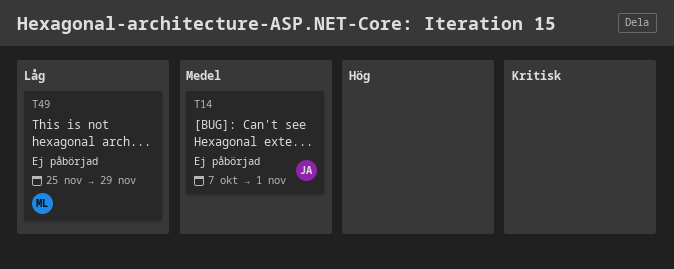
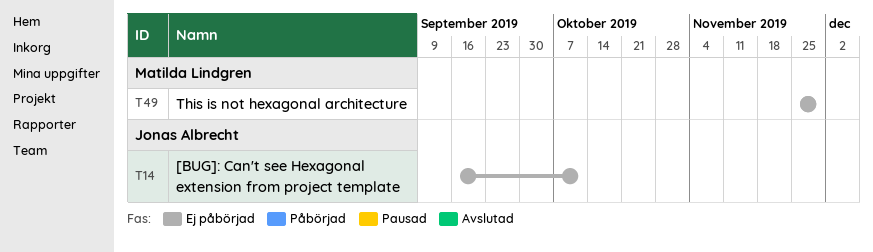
T14, start: Oct 7 -> Sep 16
T14, due: Nov 1 -> Oct 11

